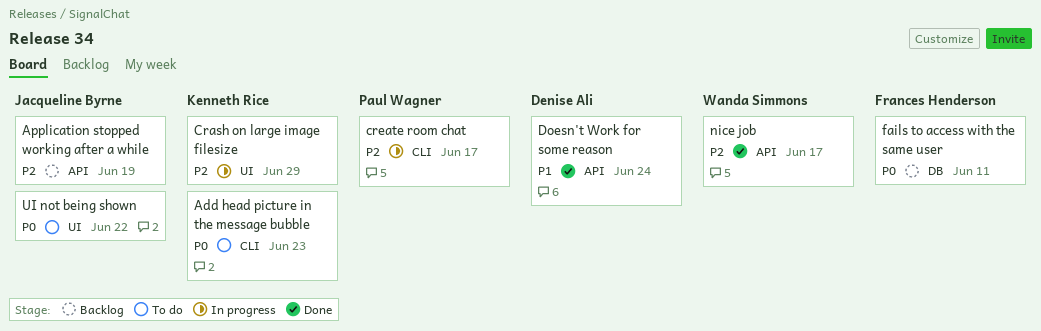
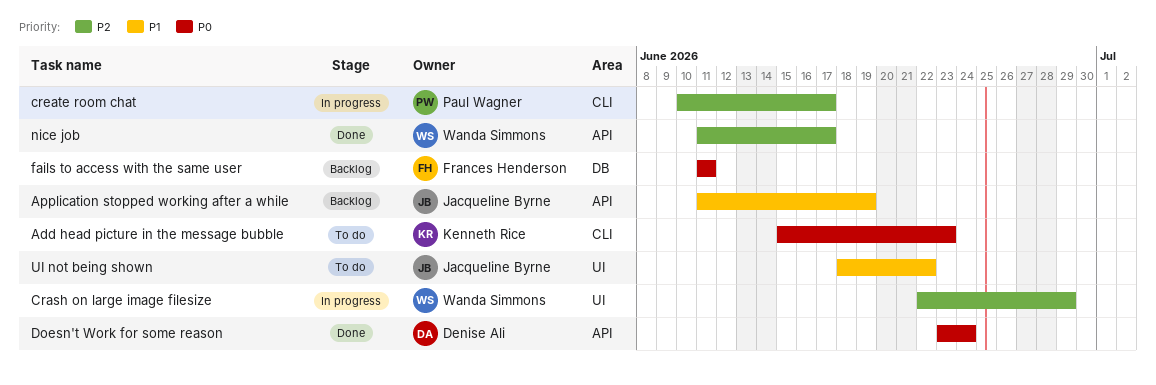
Application stopped working after a while, priority: P2 -> P1
Crash on large image filesize, owner: Kenneth Rice -> Wanda Simmons
Doesn't Work for some reason, priority: P1 -> P0
UI not being shown, priority: P0 -> P1

